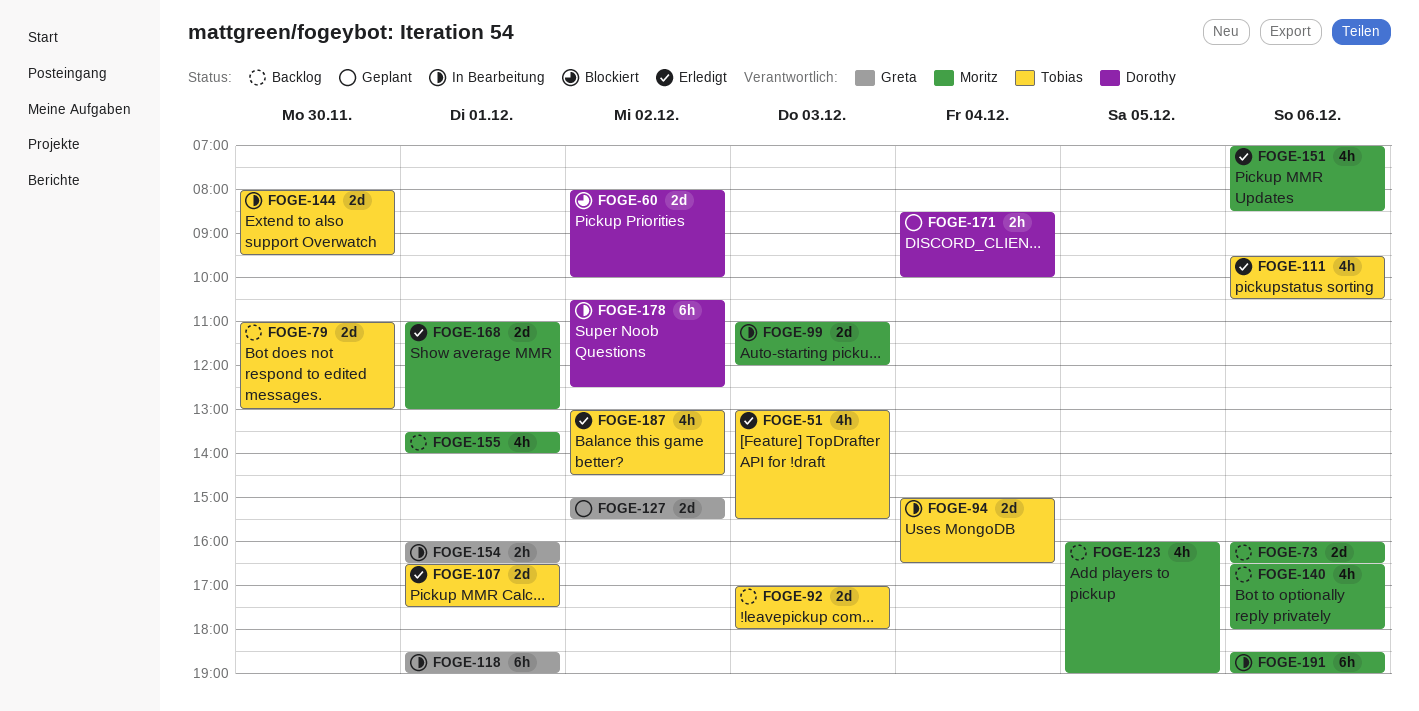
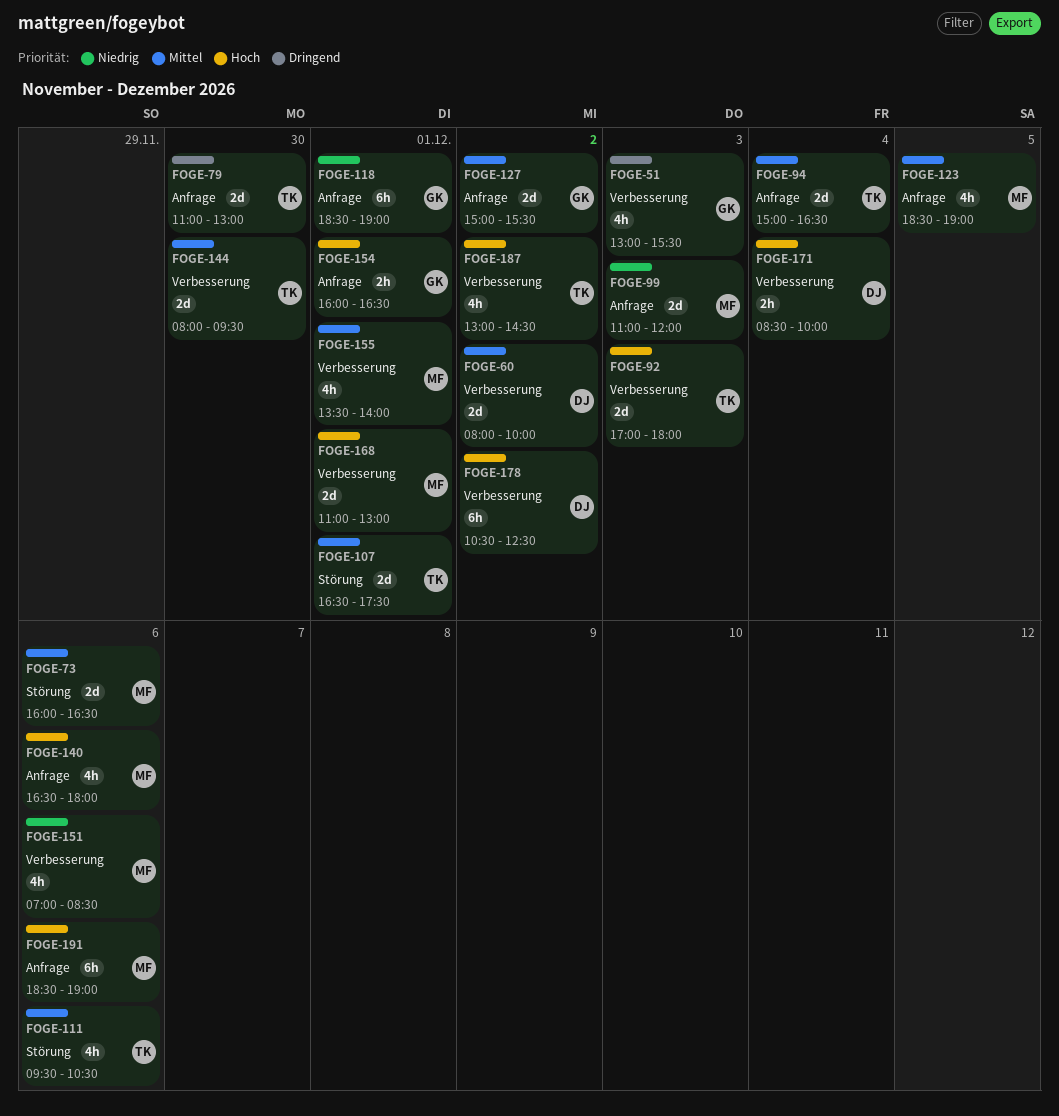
FOGE-51, owner: Tobias -> Greta
FOGE-123, begins: 16:00 -> 18:30

